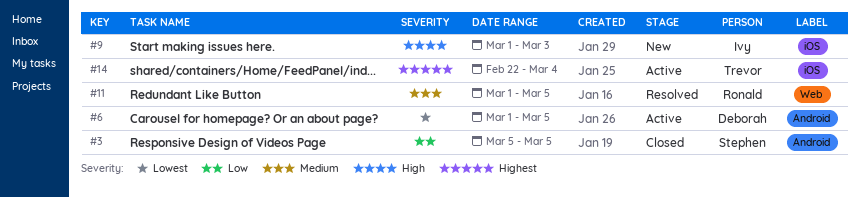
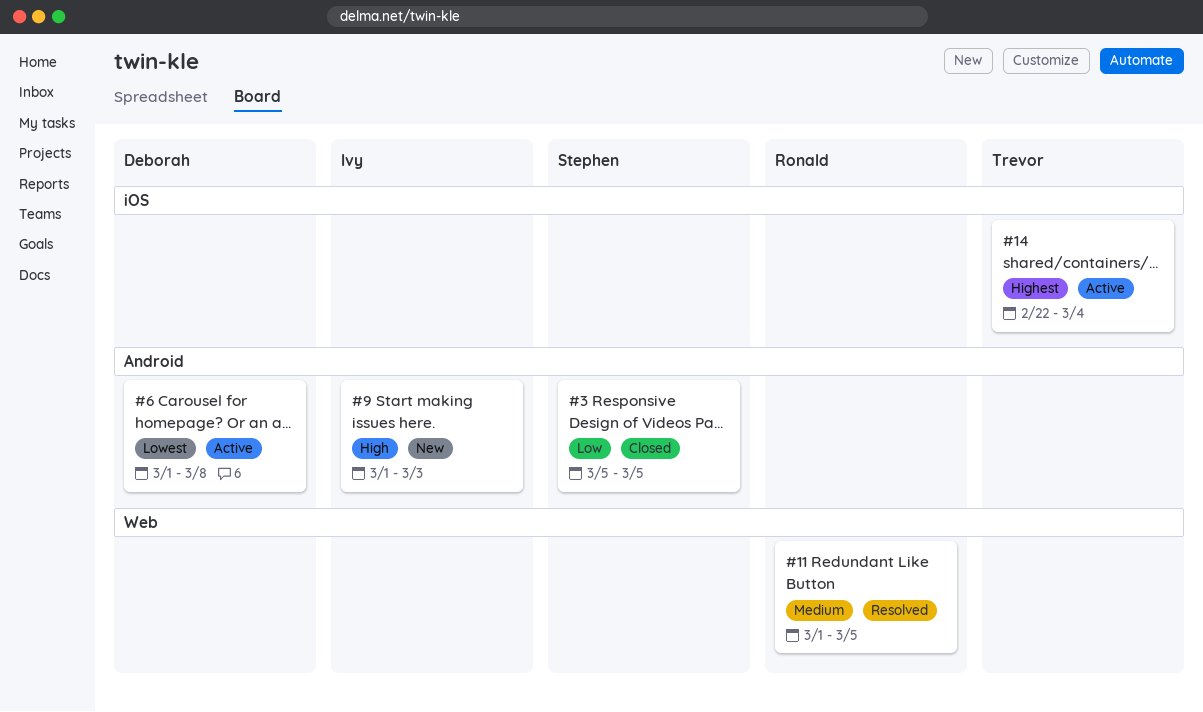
#6, due: Mar 5 -> Mar 8
#9, label: iOS -> Android

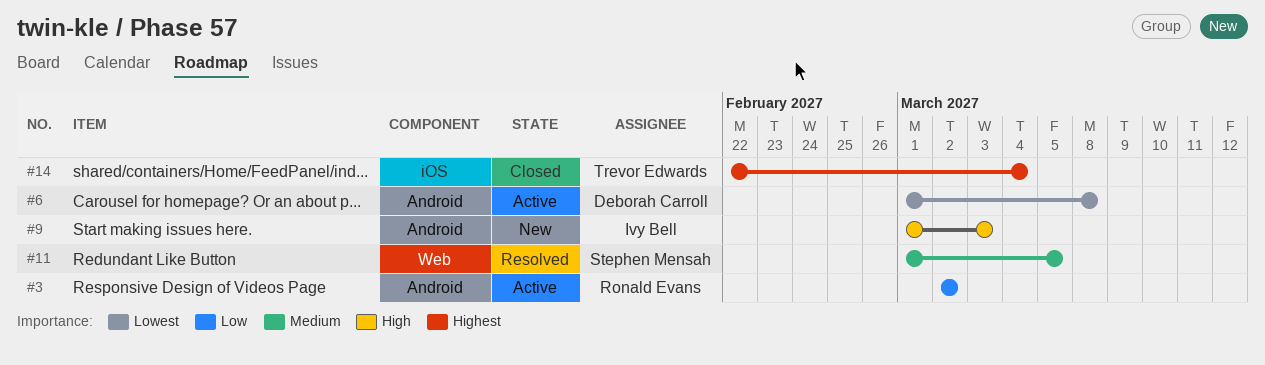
#3, status: Closed -> Active
#3, owner: Stephen Mensah -> Ronald Evans
#3, start: Mar 5 -> Mar 2
#3, due: Mar 5 -> Mar 2
#11, owner: Ronald Evans -> Stephen Mensah
#14, status: Active -> Closed

